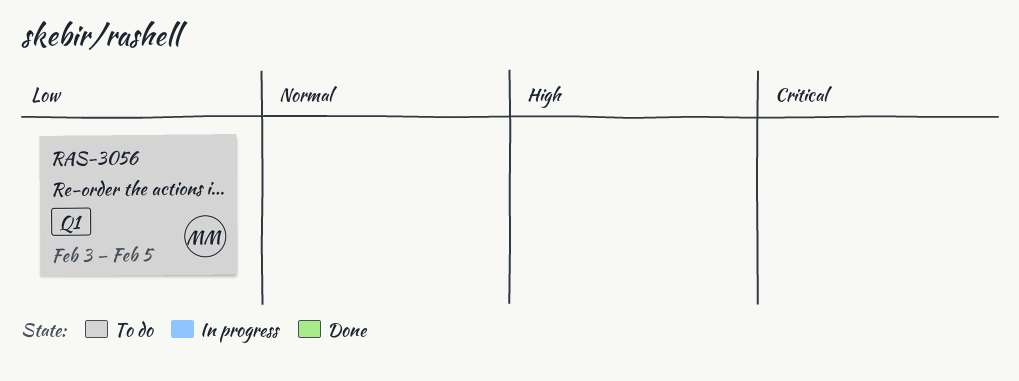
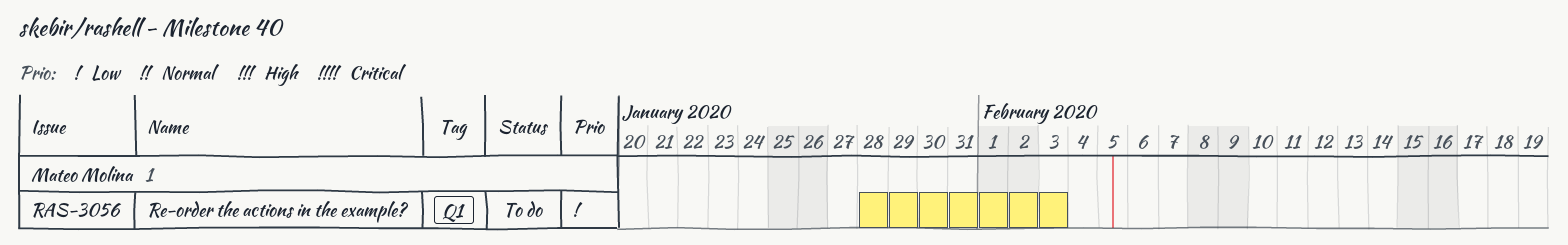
RAS-3056, start: Feb 3 -> Jan 28
RAS-3056, due: Feb 5 -> Feb 3

